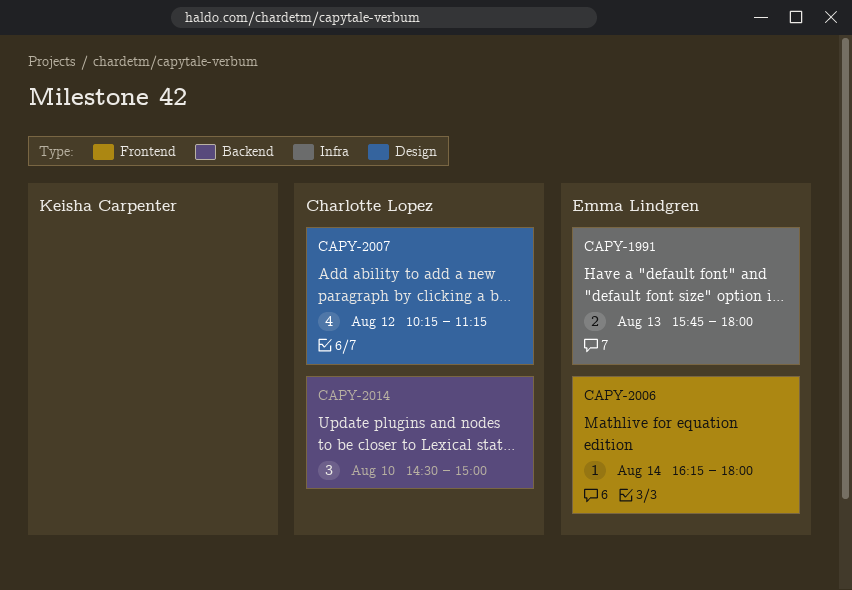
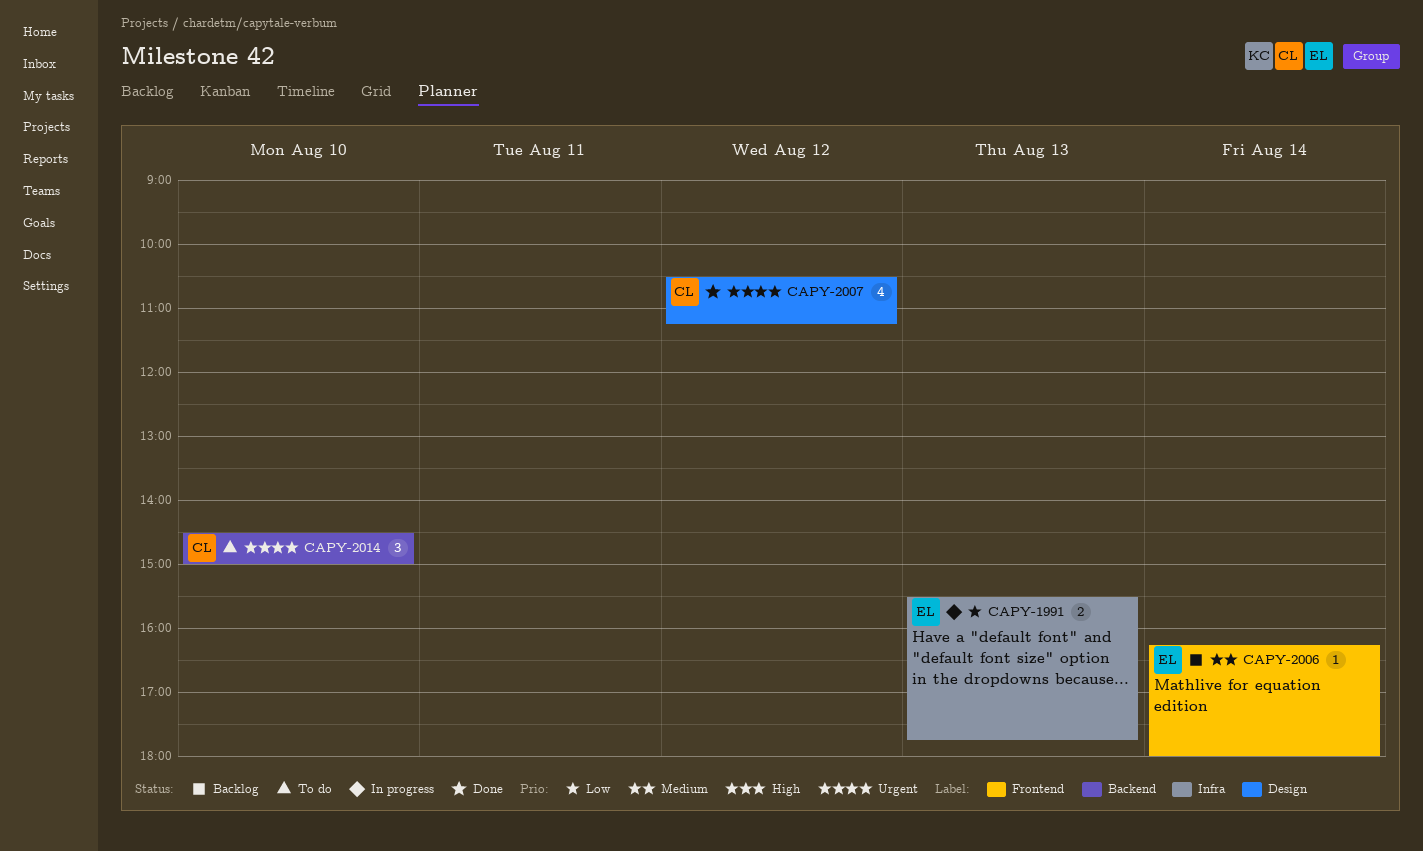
CAPY-1991, begins: 15:45 -> 15:30
CAPY-1991, ends: 18:00 -> 17:45
CAPY-2007, begins: 10:15 -> 10:30

